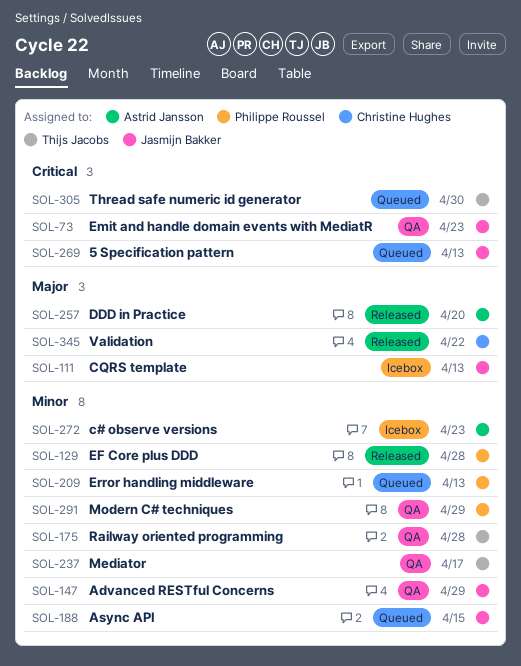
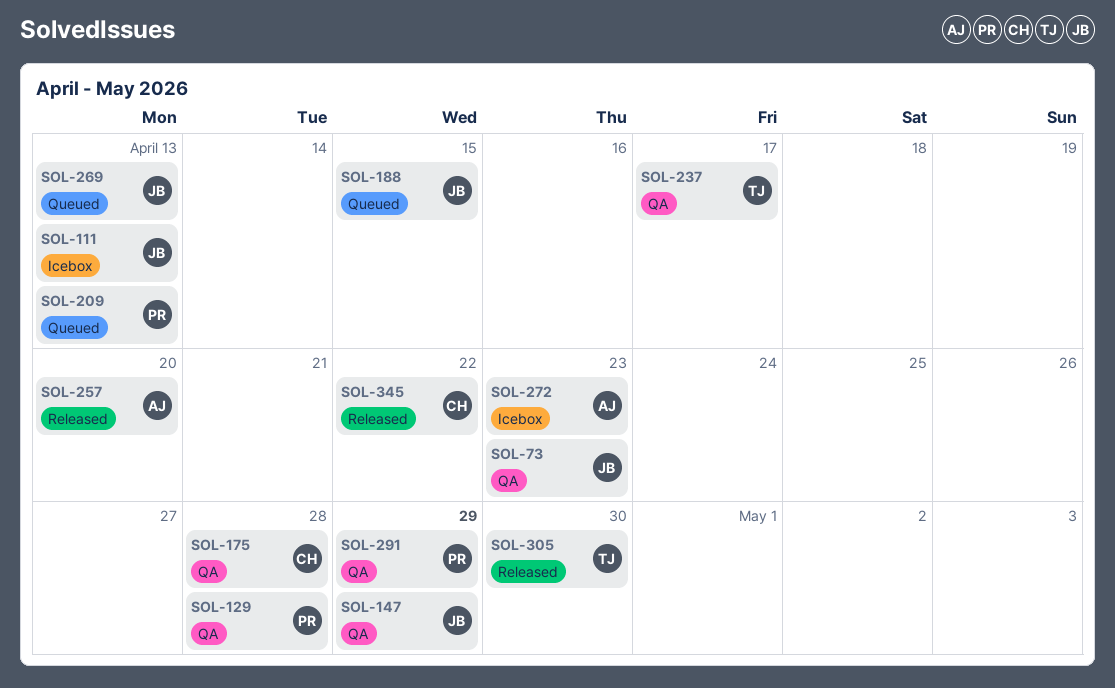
SOL-129, status: Released -> QA
SOL-175, owner: Thijs Jacobs -> Christine Hughes
SOL-305, status: Queued -> Released

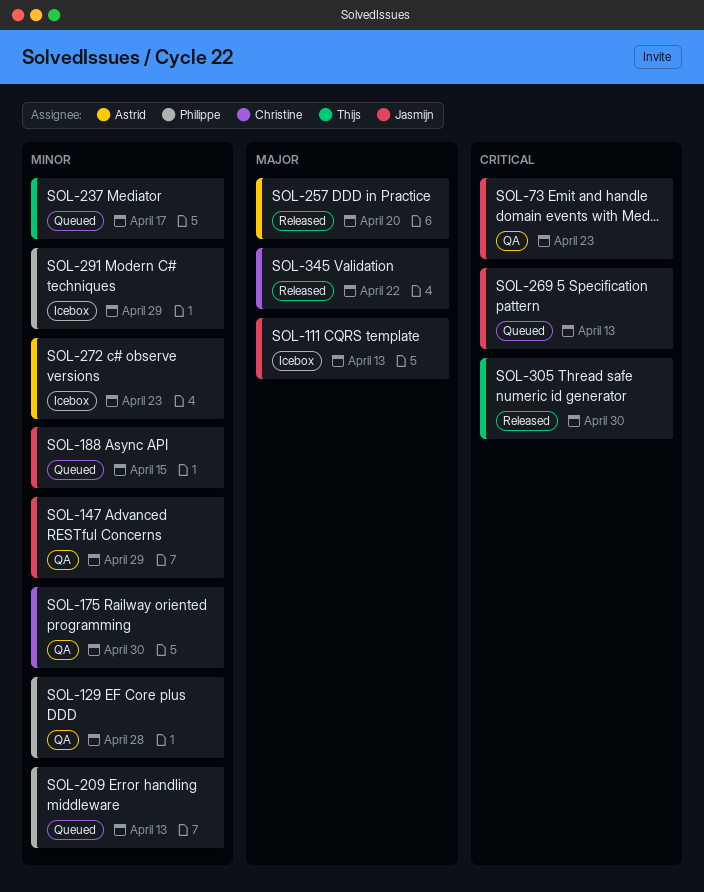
SOL-175, due: Apr 28 -> Apr 30
SOL-237, status: QA -> Queued
SOL-291, status: QA -> Icebox

